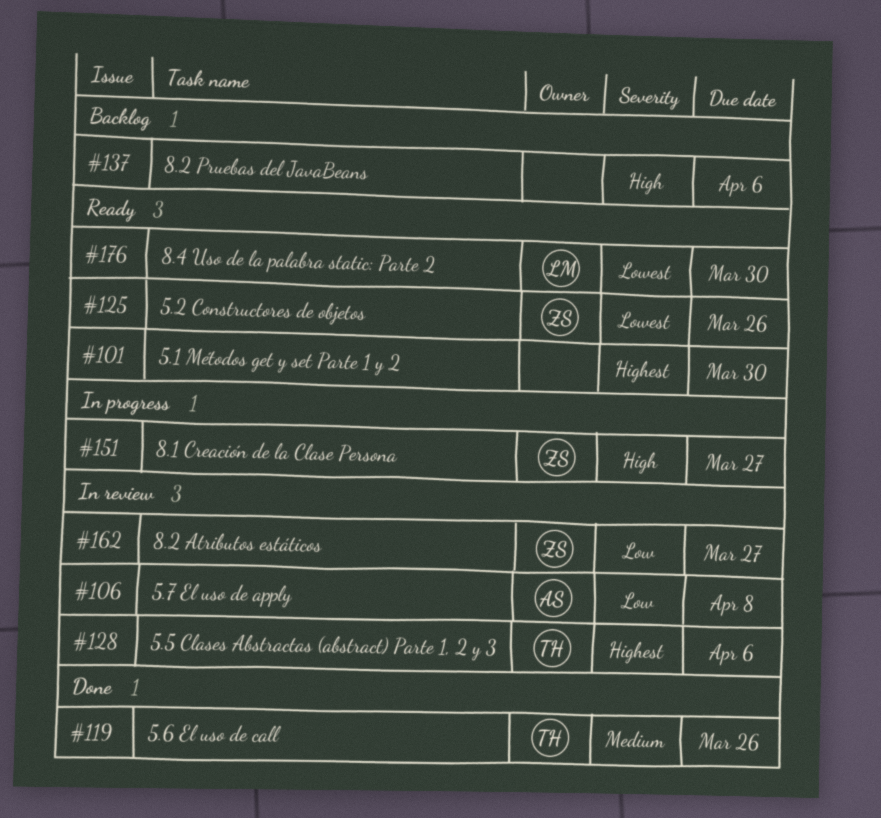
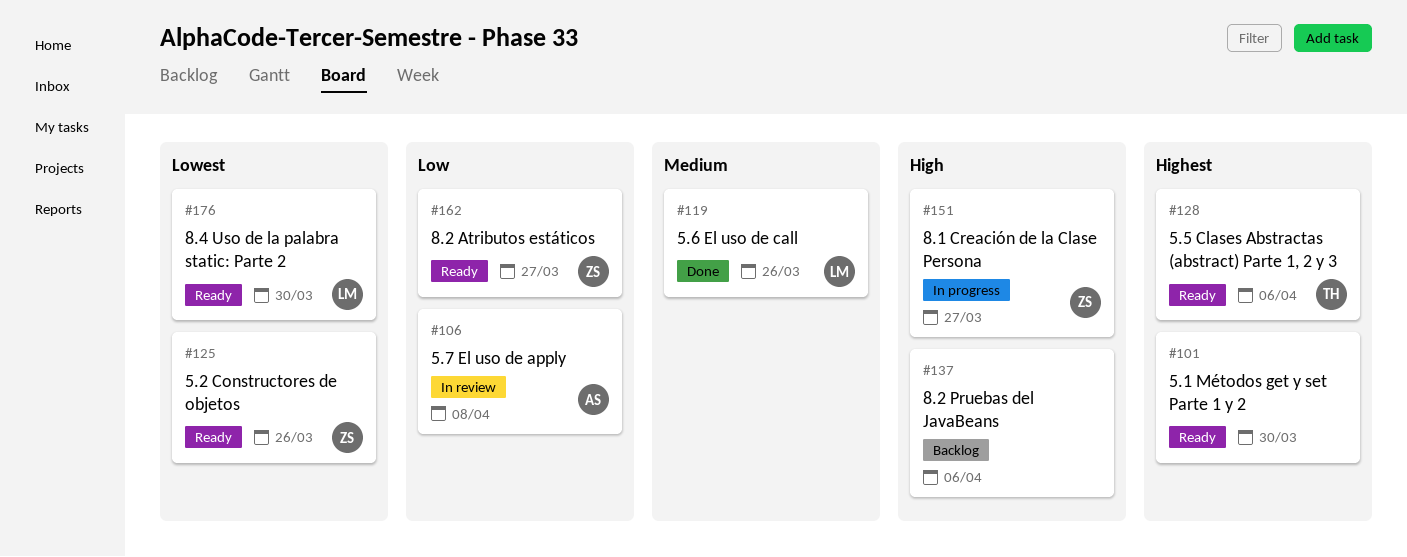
#119, owner: TH -> LM
#128, status: In review -> Ready
#162, status: In review -> Ready

